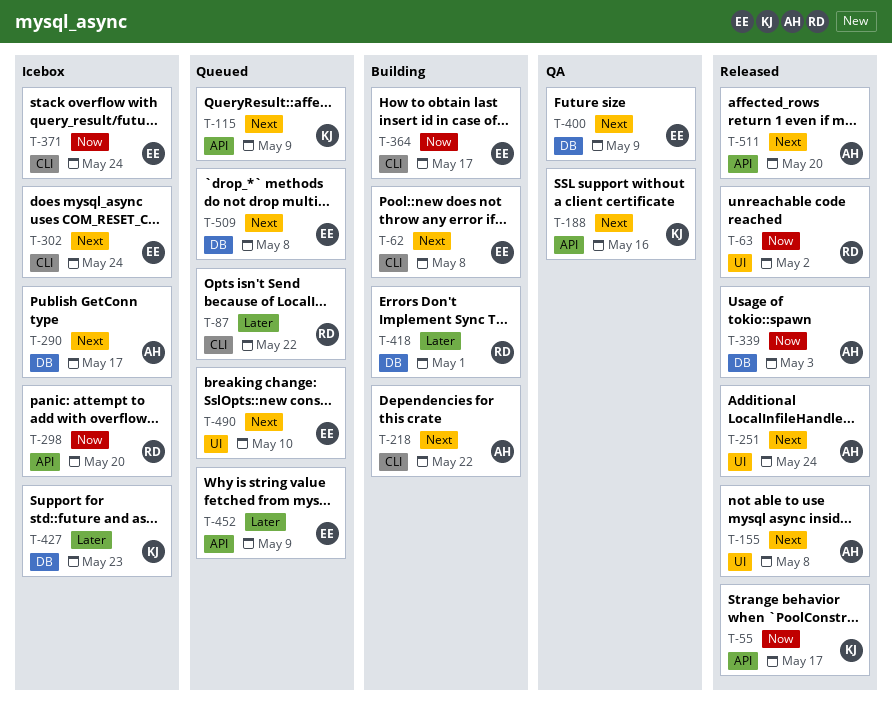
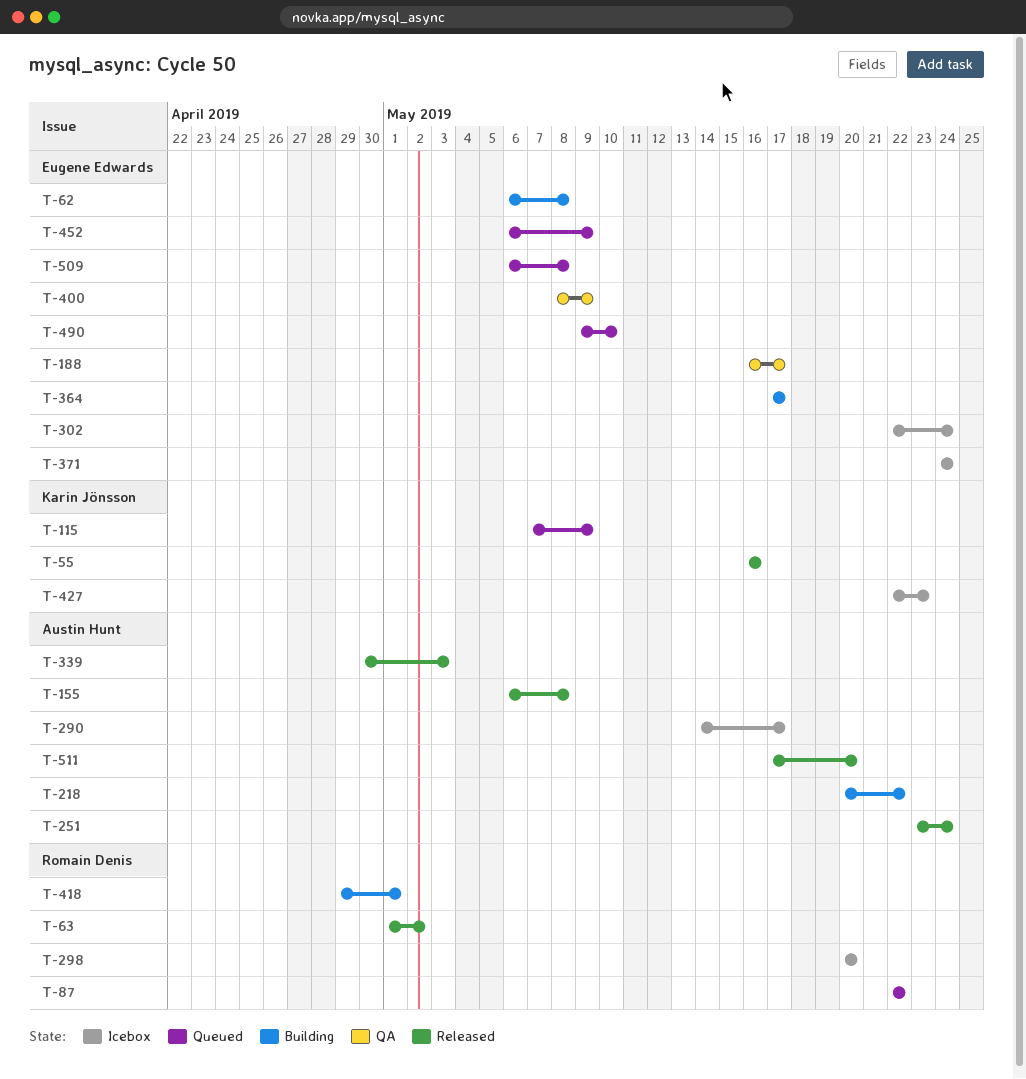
T-55, due: May 17 -> May 16
T-188, owner: Karin Jönsson -> Eugene Edwards
T-188, due: May 16 -> May 17

